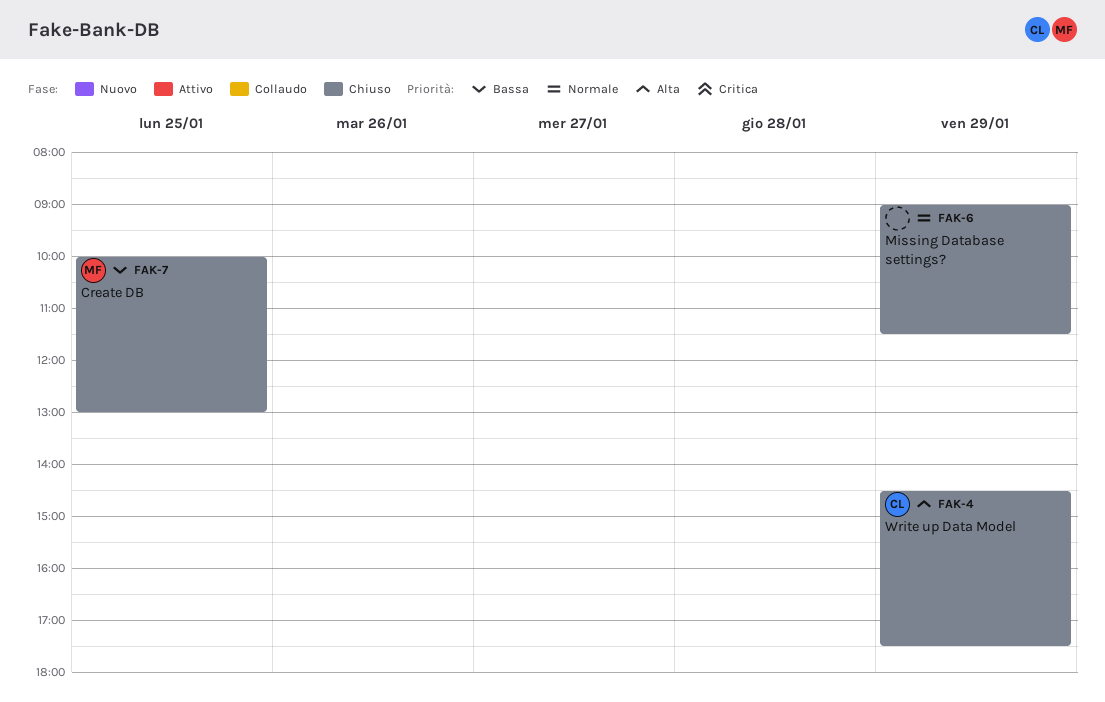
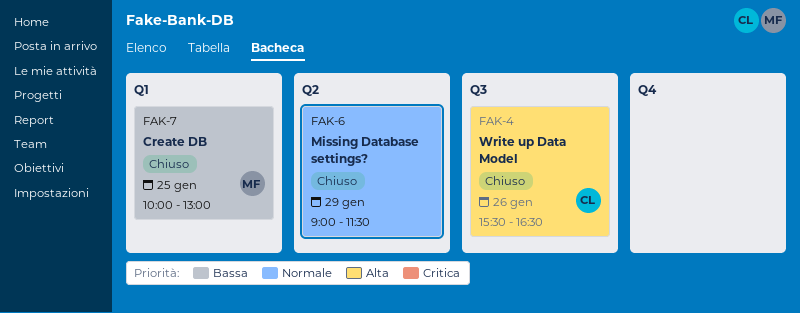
FAK-4, day: Jan 29 -> Jan 26
FAK-4, begins: 14:30 -> 15:30
FAK-4, ends: 17:30 -> 16:30

